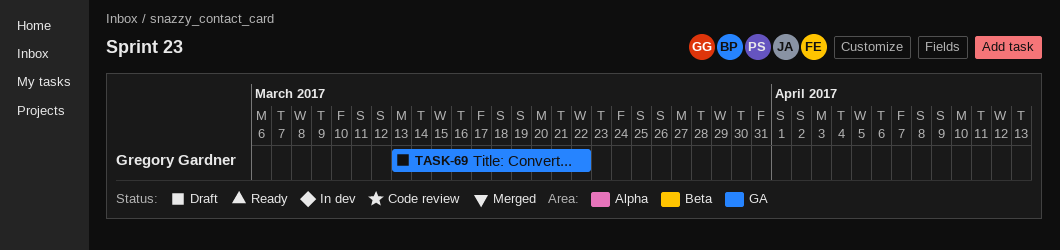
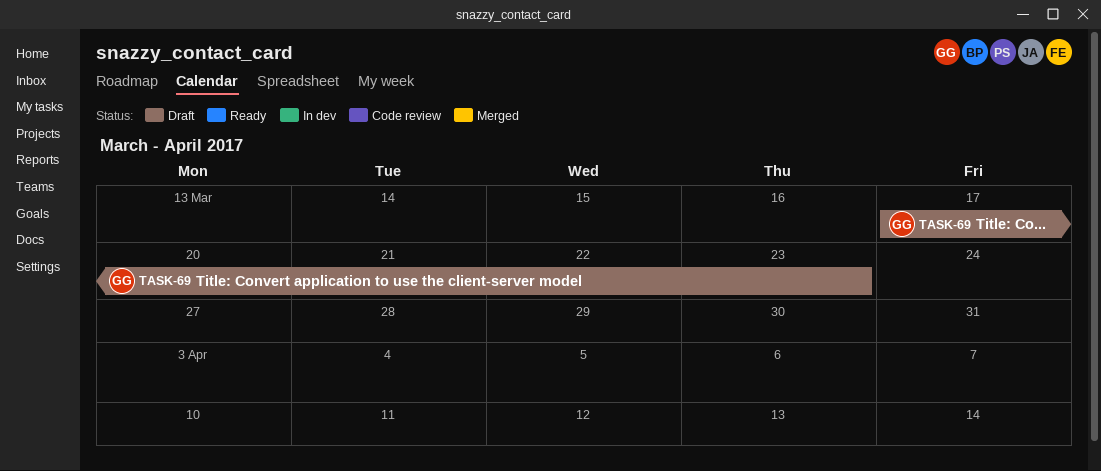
TASK-69, start: Mar 13 -> Mar 17
TASK-69, due: Mar 22 -> Mar 23

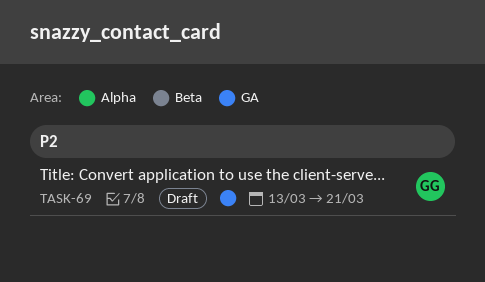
TASK-69, start: Mar 17 -> Mar 13
TASK-69, due: Mar 23 -> Mar 21

